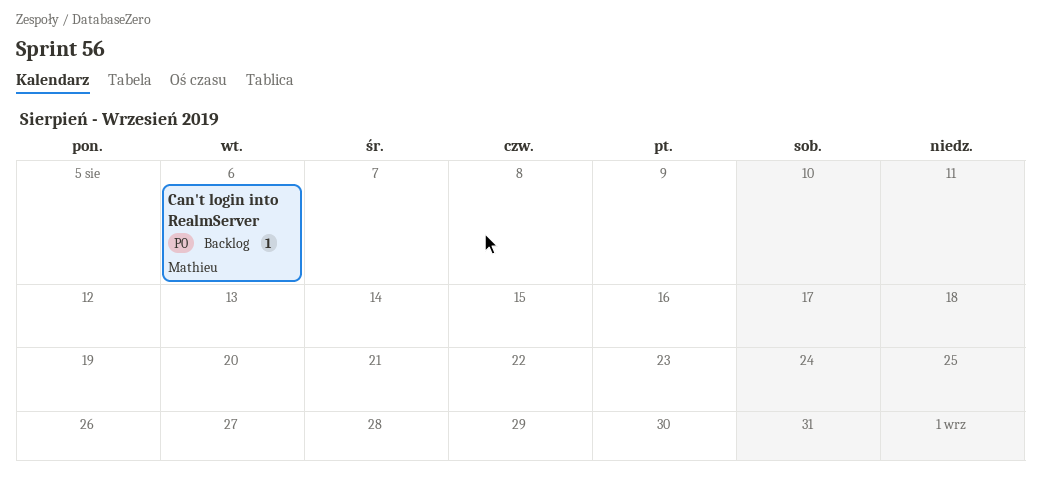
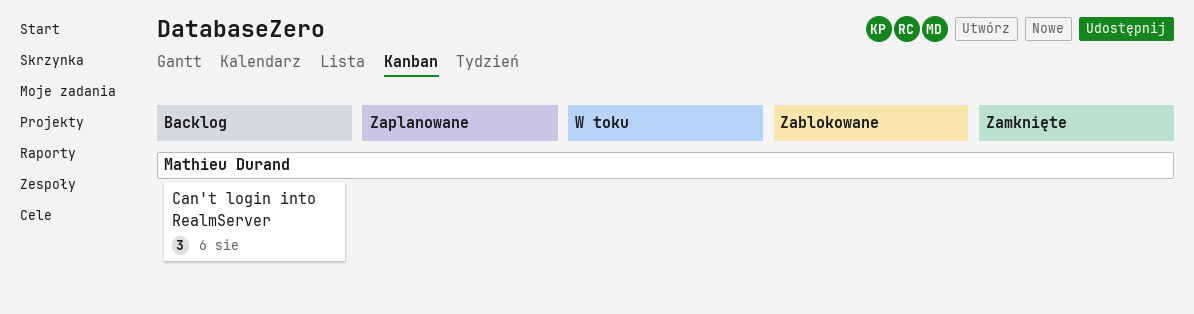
Can't login into RealmServer, estimate: 1 -> 3

